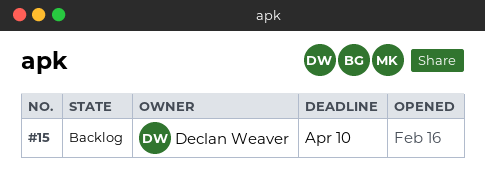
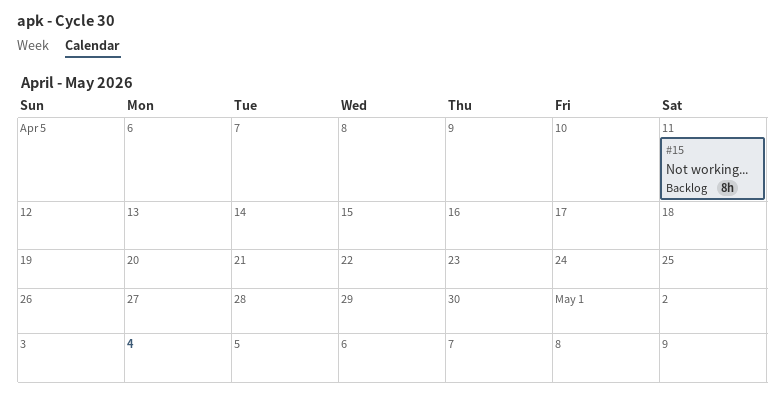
#15, due: Apr 10 -> Apr 11

